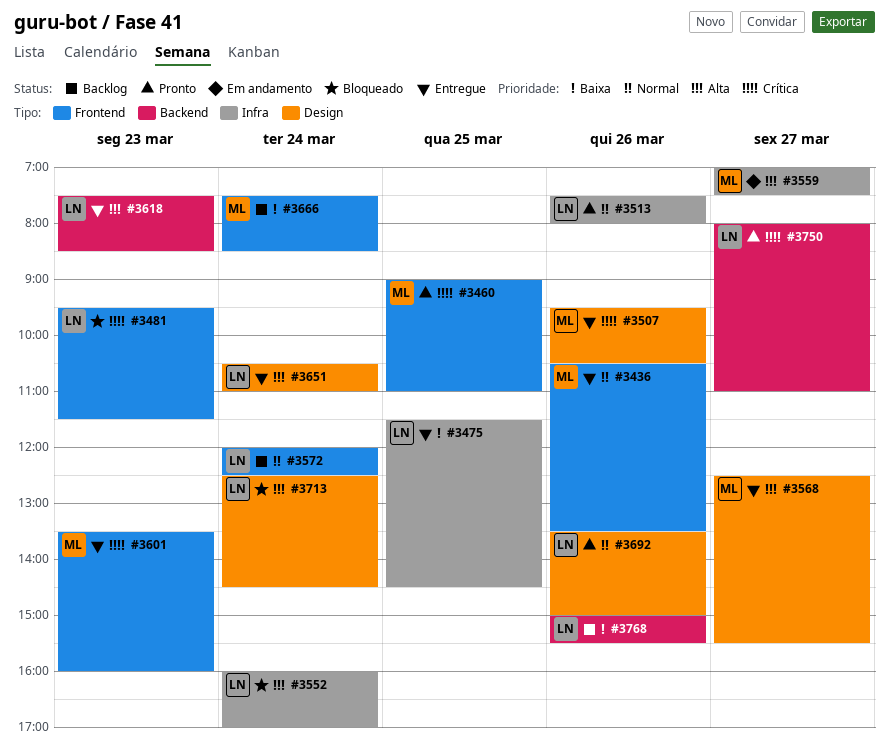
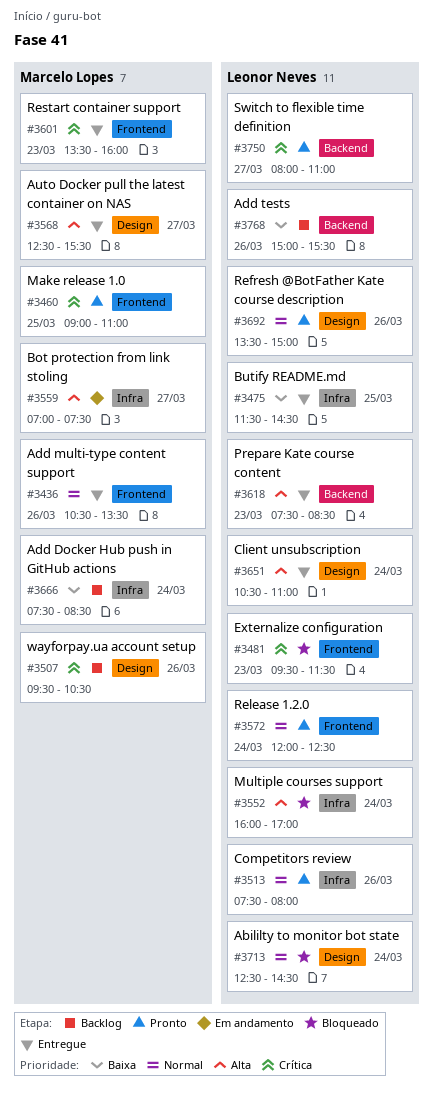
#3507, status: Entregue -> Backlog
#3572, status: Backlog -> Pronto
#3666, label: Frontend -> Infra
#3713, priority: Alta -> Normal

